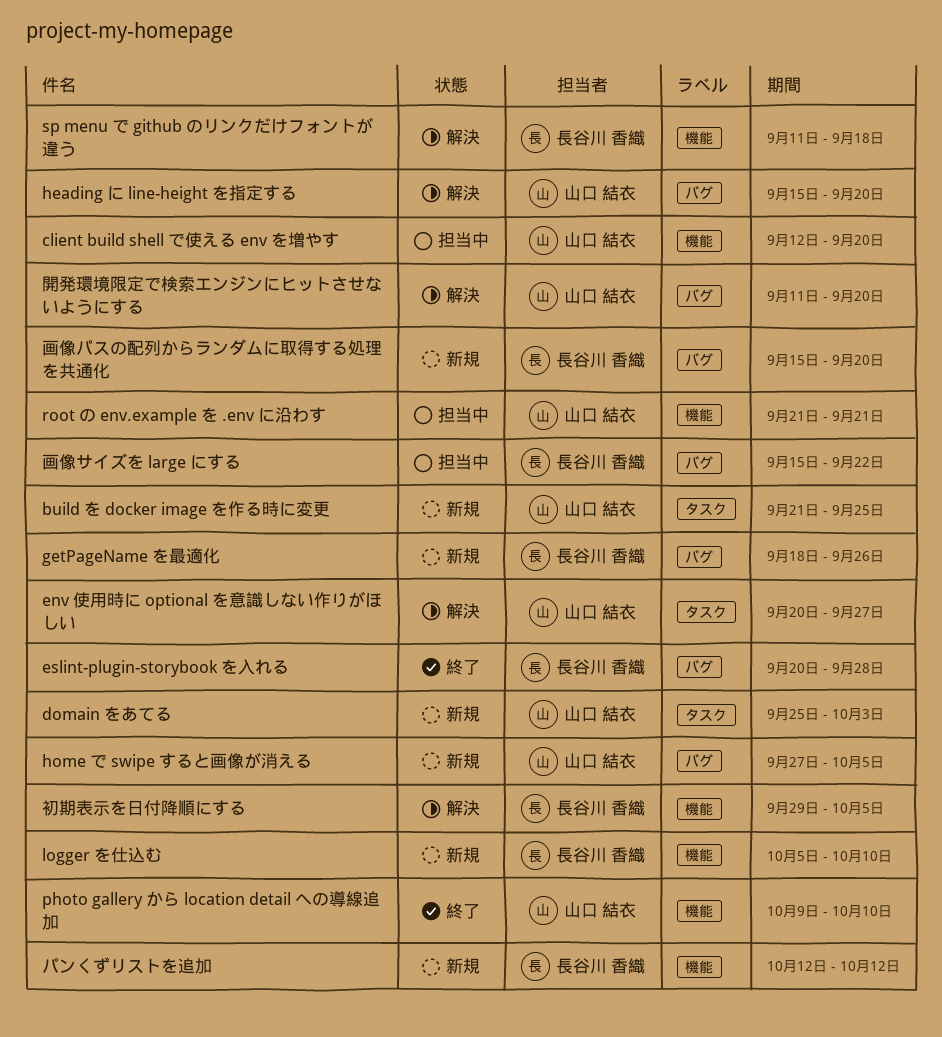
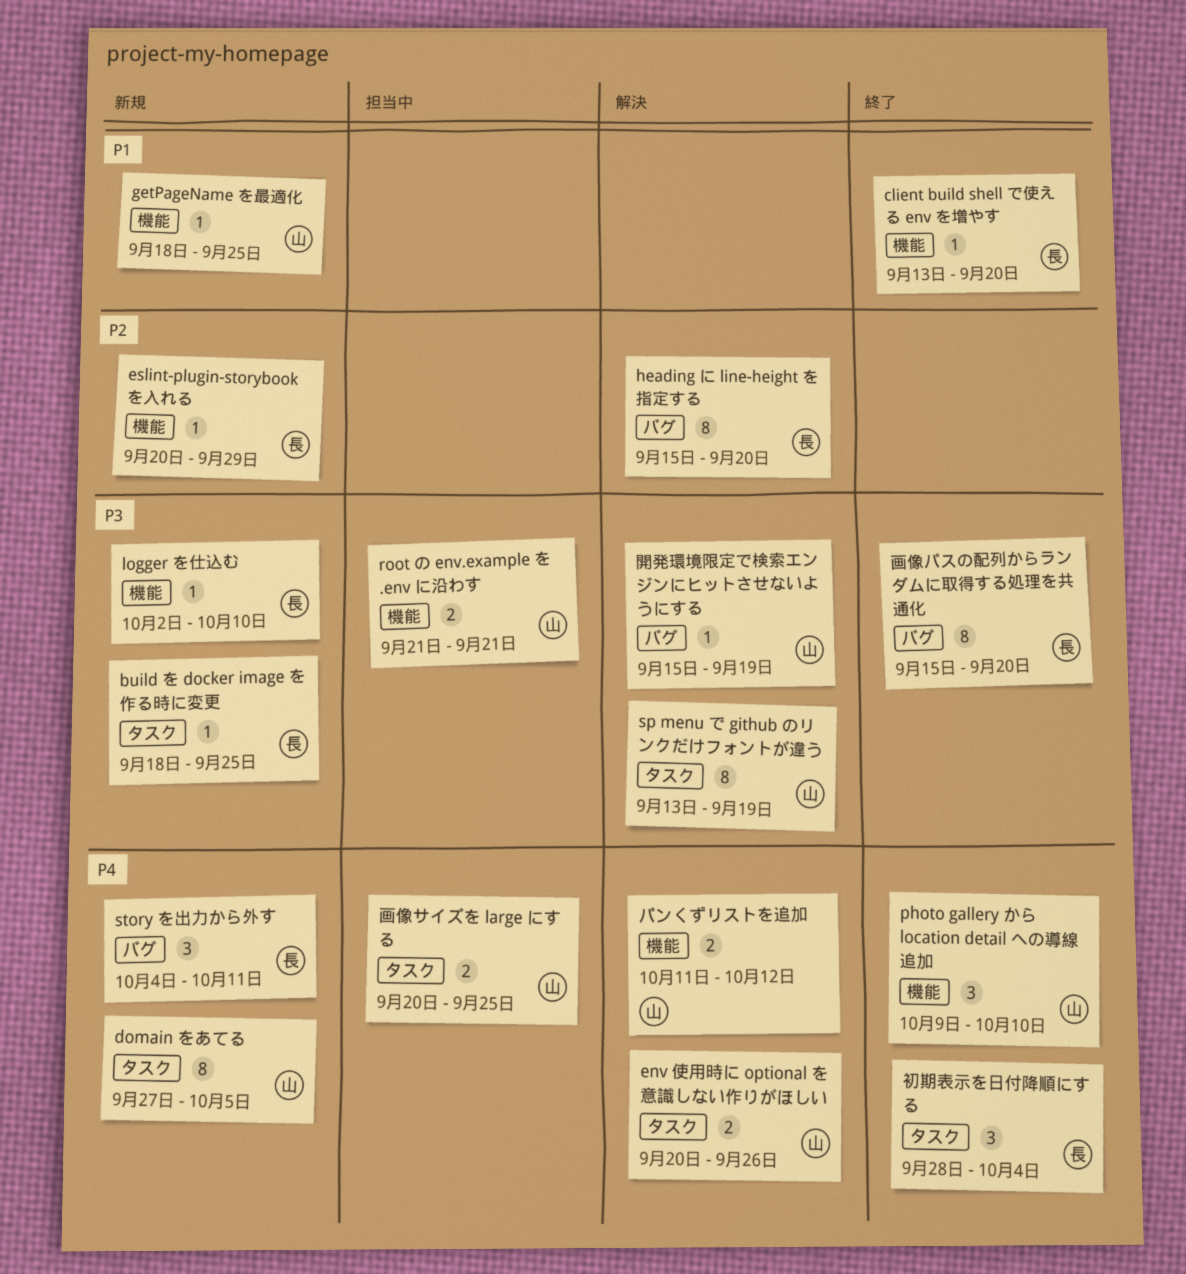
build を docker image を作る時に変更, owner: 山口 結衣 -> 長谷川 香織
build を docker image を作る時に変更, start: Sep 21 -> Sep 18
client build shell で使える env を増やす, status: 担当中 -> 終了
client build shell で使える env を増やす, owner: 山口 結衣 -> 長谷川 香織
client build shell で使える env を増やす, start: Sep 12 -> Sep 13
domain をあてる, start: Sep 25 -> Sep 27
domain をあてる, due: Oct 3 -> Oct 5
env 使用時に optional を意識しない作りがほしい, due: Sep 27 -> Sep 26
eslint-plugin-storybook を入れる, status: 終了 -> 新規
eslint-plugin-storybook を入れる, label: バグ -> 機能
eslint-plugin-storybook を入れる, due: Sep 28 -> Sep 29
getPageName を最適化, owner: 長谷川 香織 -> 山口 結衣
getPageName を最適化, label: バグ -> 機能
getPageName を最適化, due: Sep 26 -> Sep 25
heading に line-height を指定する, owner: 山口 結衣 -> 長谷川 香織
home で swipe すると画像が消える: present -> none
logger を仕込む, start: Oct 5 -> Oct 2
sp menu で github のリンクだけフォントが違う, owner: 長谷川 香織 -> 山口 結衣
sp menu で github のリンクだけフォントが違う, label: 機能 -> タスク
sp menu で github のリンクだけフォントが違う, start: Sep 11 -> Sep 13
sp menu で github のリンクだけフォントが違う, due: Sep 18 -> Sep 19
story を出力から外す: none -> present
パンくずリストを追加, status: 新規 -> 解決
パンくずリストを追加, owner: 長谷川 香織 -> 山口 結衣
パンくずリストを追加, start: Oct 12 -> Oct 11
初期表示を日付降順にする, status: 解決 -> 終了
初期表示を日付降順にする, label: 機能 -> タスク
初期表示を日付降順にする, start: Sep 29 -> Sep 28
初期表示を日付降順にする, due: Oct 5 -> Oct 4
画像サイズを large にする, owner: 長谷川 香織 -> 山口 結衣
画像サイズを large にする, label: バグ -> タスク
画像サイズを large にする, start: Sep 15 -> Sep 20
画像サイズを large にする, due: Sep 22 -> Sep 25
画像パスの配列からランダムに取得する処理を共通化, status: 新規 -> 終了
開発環境限定で検索エンジンにヒットさせないようにする, start: Sep 11 -> Sep 15
開発環境限定で検索エンジンにヒットさせないようにする, due: Sep 20 -> Sep 19

